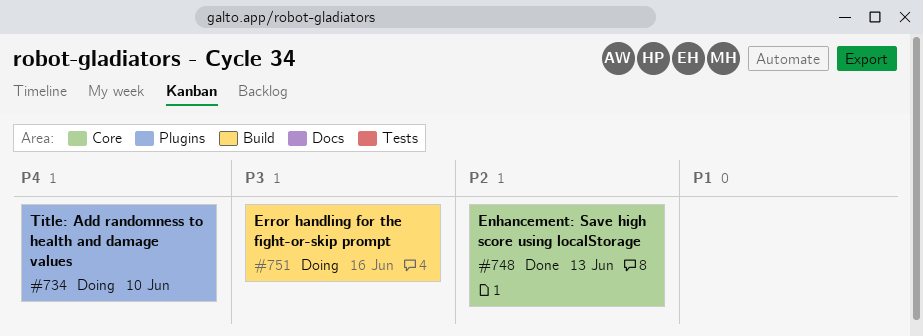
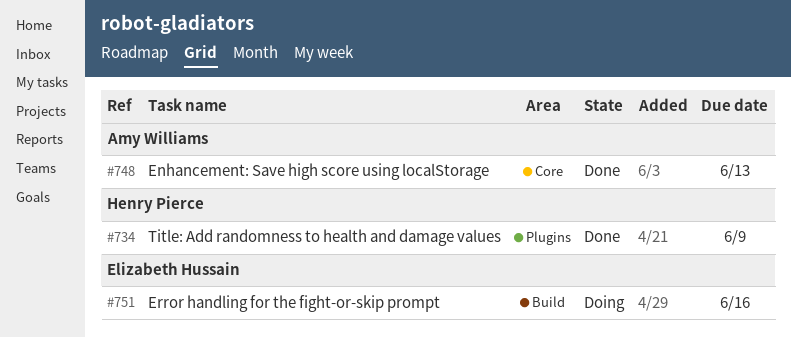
#734, status: Doing -> Done
#734, due: Jun 10 -> Jun 9

